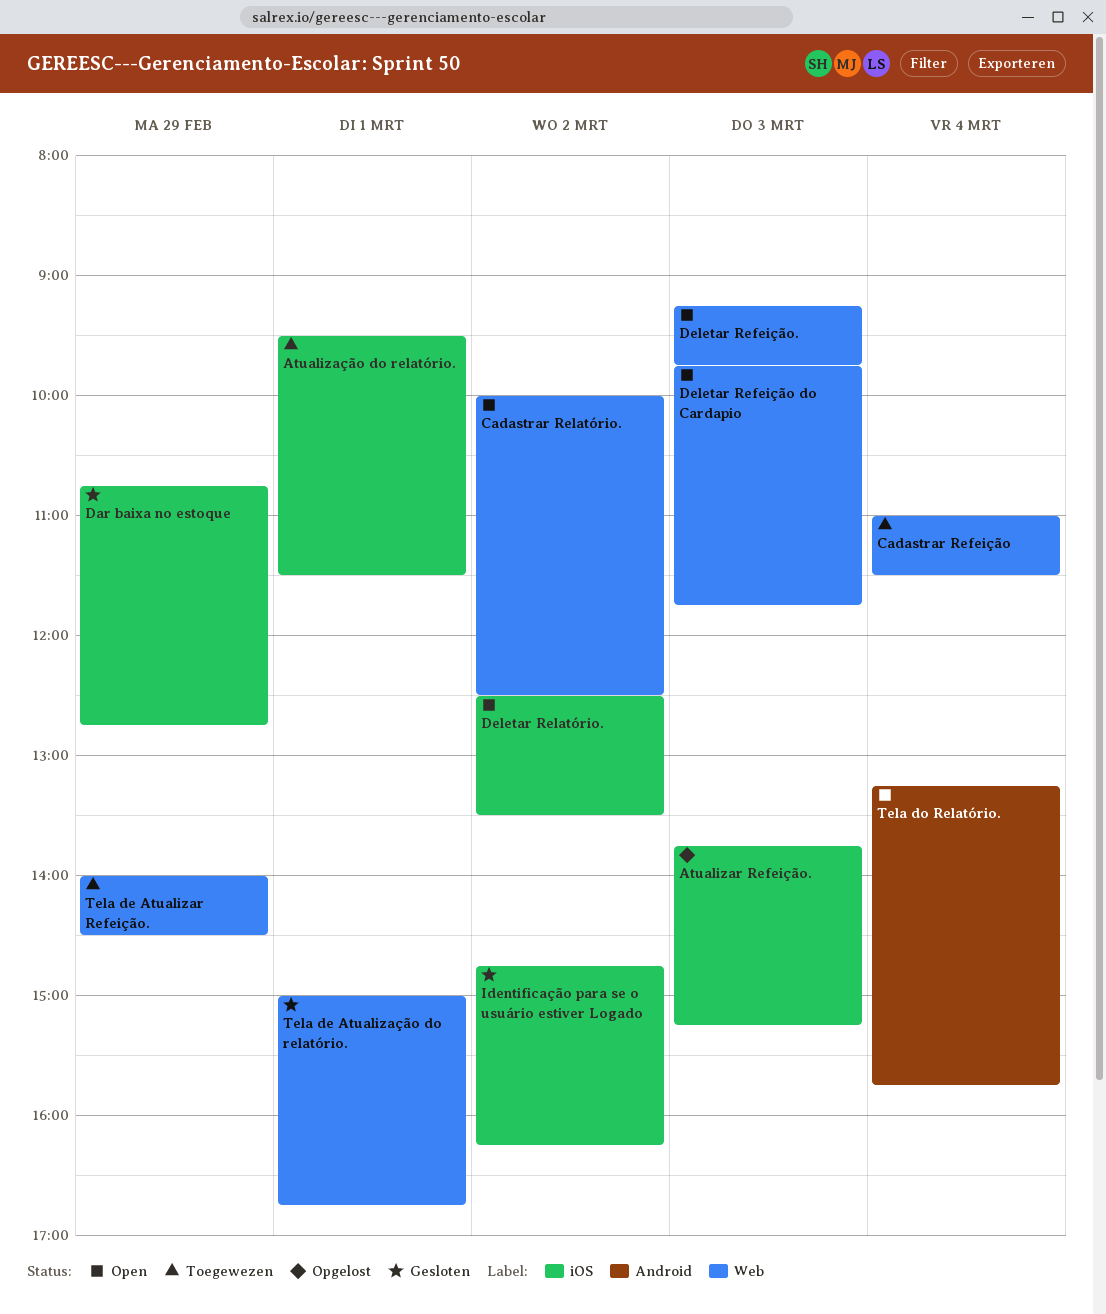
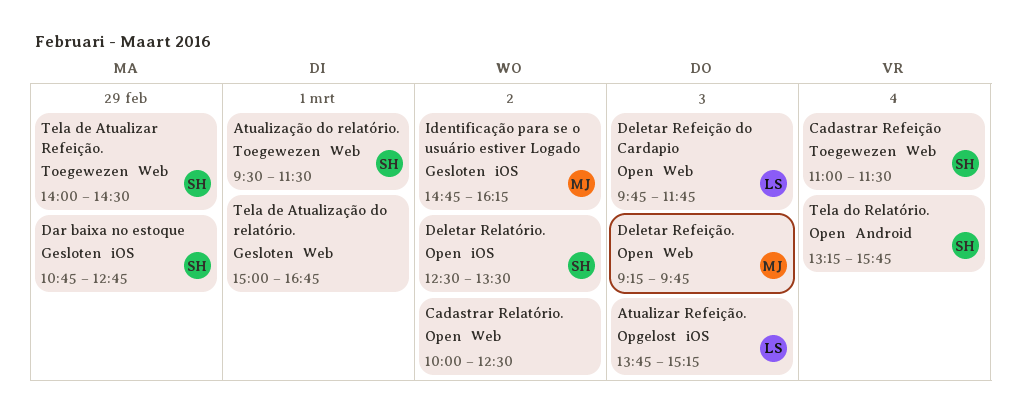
Atualização do relatório., label: iOS -> Web

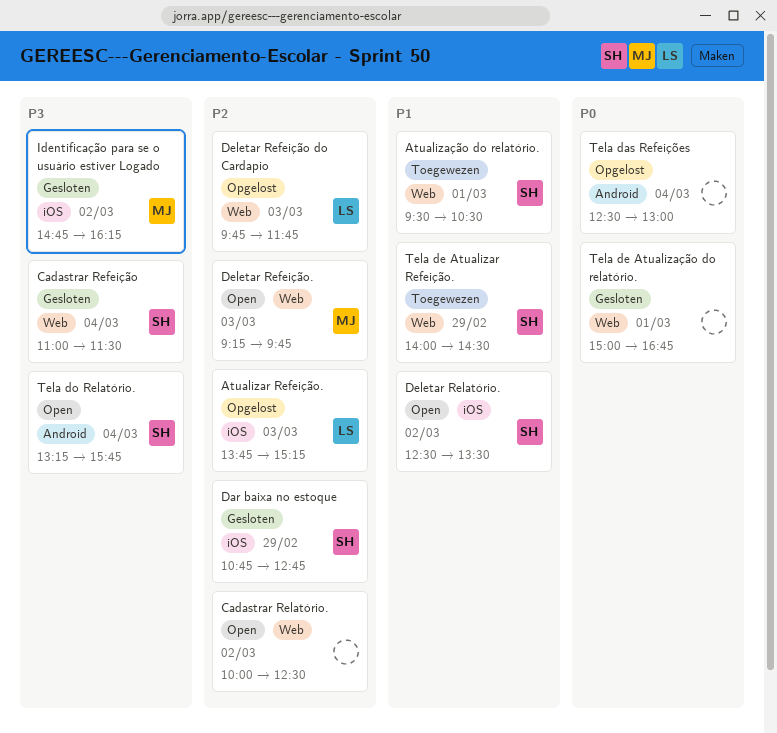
Atualização do relatório., ends: 11:30 -> 10:30
Cadastrar Refeição, status: Toegewezen -> Gesloten
Deletar Refeição do Cardapio, status: Open -> Opgelost
Tela das Refeições: none -> present

